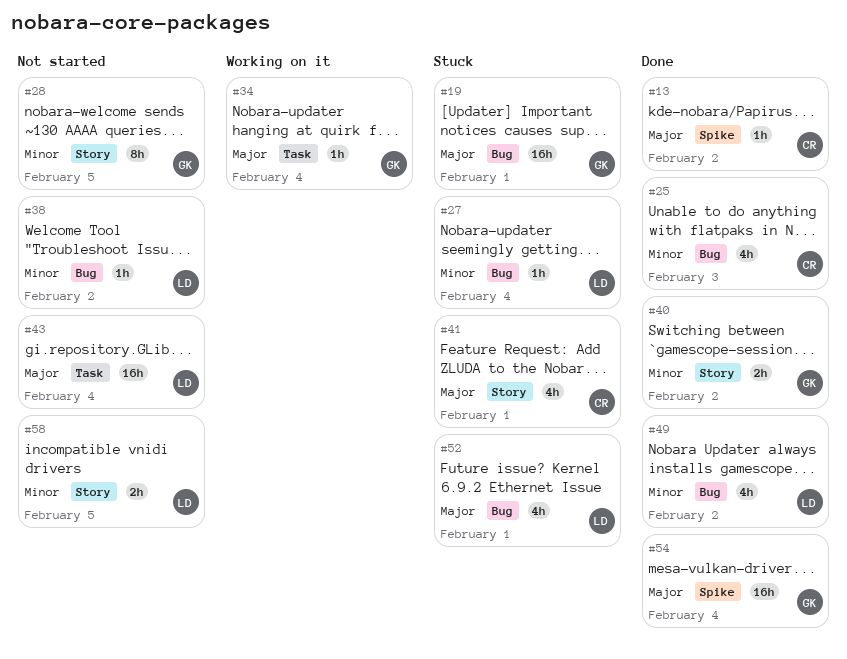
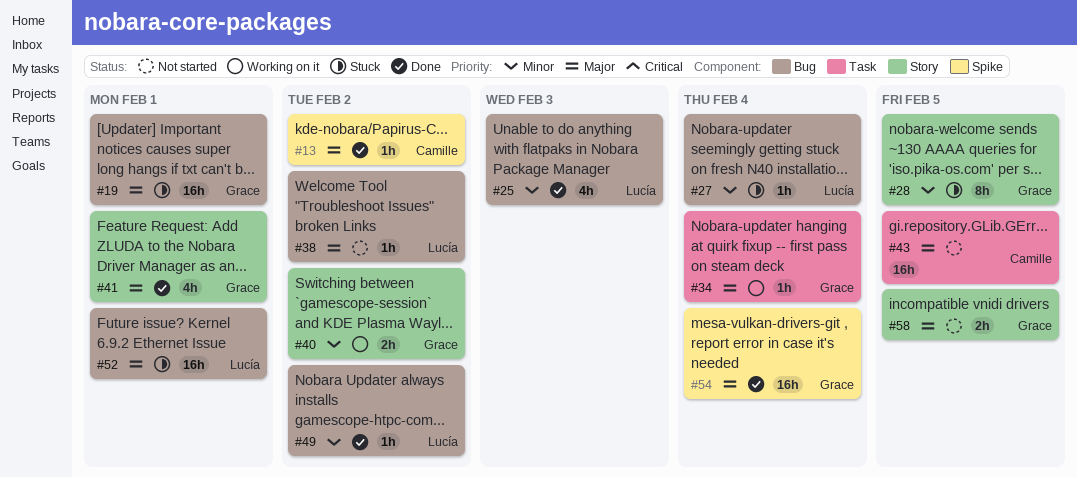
#25, owner: Camille -> Lucía
#28, status: Not started -> Stuck
#38, priority: Minor -> Major
#40, status: Done -> Working on it
#41, status: Stuck -> Done
#41, owner: Camille -> Grace
#43, owner: Lucía -> Camille
#43, due: Feb 4 -> Feb 5
#49, estimate: 4h -> 1h
#52, estimate: 4h -> 16h
#58, owner: Lucía -> Grace
#58, priority: Minor -> Major

